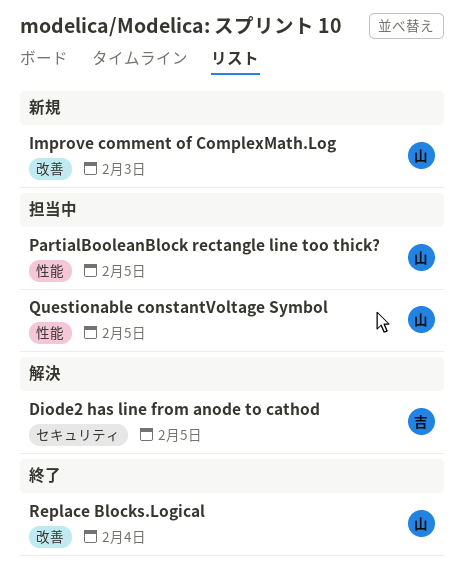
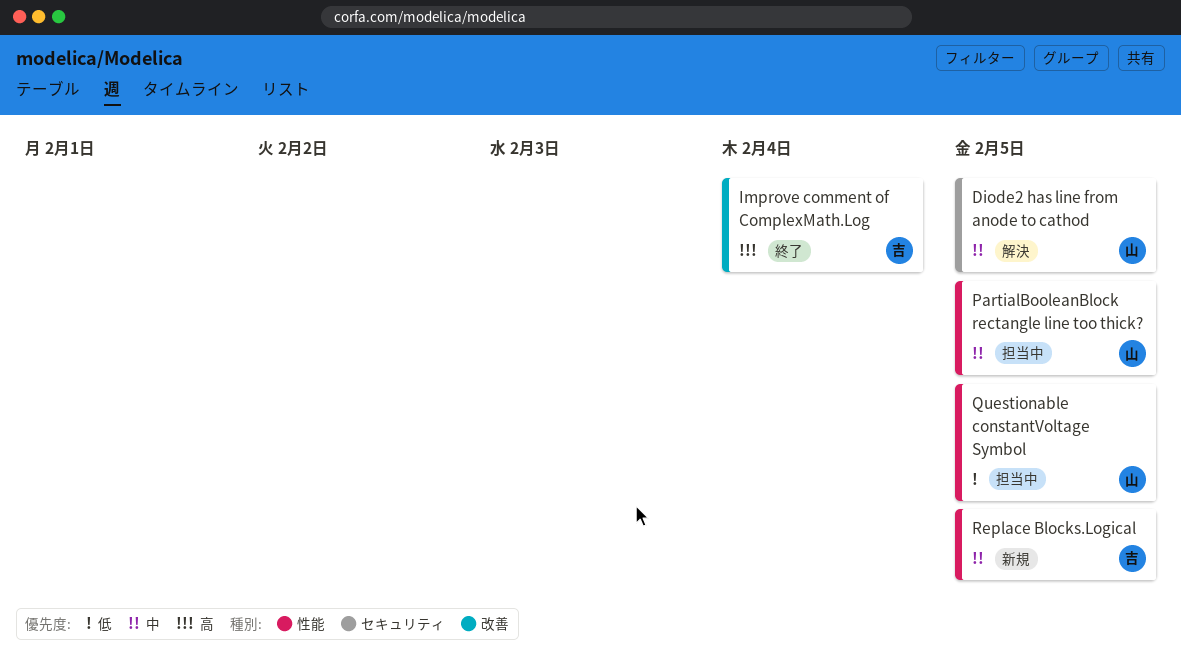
Diode2 has line from anode to cathod, owner: 吉 -> 山
Improve comment of ComplexMath.Log, status: 新規 -> 終了
Improve comment of ComplexMath.Log, owner: 山 -> 吉
Improve comment of ComplexMath.Log, due: Feb 3 -> Feb 4
Replace Blocks.Logical, status: 終了 -> 新規
Replace Blocks.Logical, owner: 山 -> 吉
Replace Blocks.Logical, label: 改善 -> 性能
Replace Blocks.Logical, due: Feb 4 -> Feb 5

